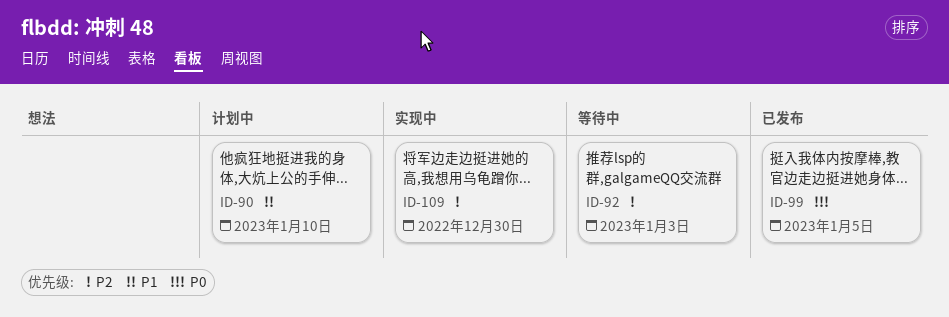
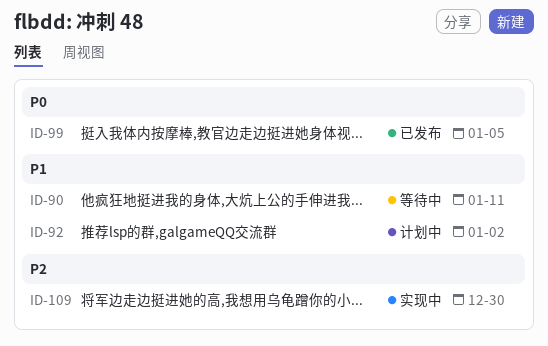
ID-90, status: 计划中 -> 等待中
ID-90, due: Jan 10 -> Jan 11
ID-92, status: 等待中 -> 计划中
ID-92, priority: P2 -> P1
ID-92, due: Jan 3 -> Jan 2

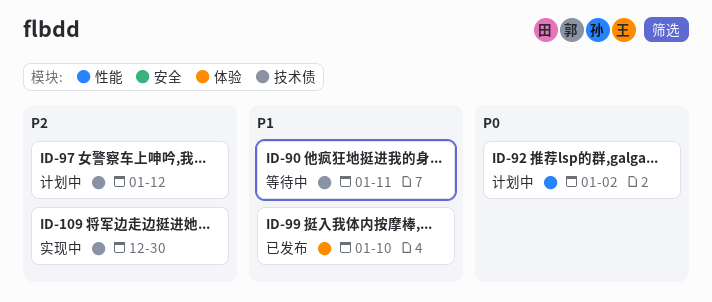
ID-92, priority: P1 -> P0
ID-97: none -> present
ID-99, priority: P0 -> P1
ID-99, due: Jan 5 -> Jan 10

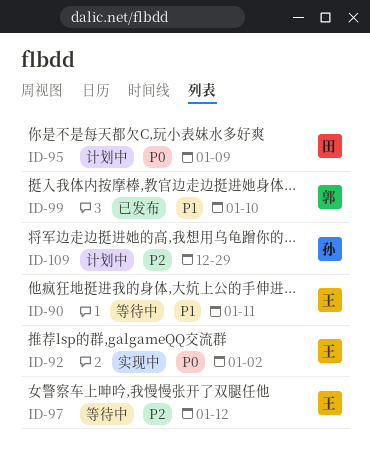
ID-92, status: 计划中 -> 实现中
ID-95: none -> present
ID-97, status: 计划中 -> 等待中
ID-109, status: 实现中 -> 计划中
ID-109, due: Dec 30 -> Dec 29

